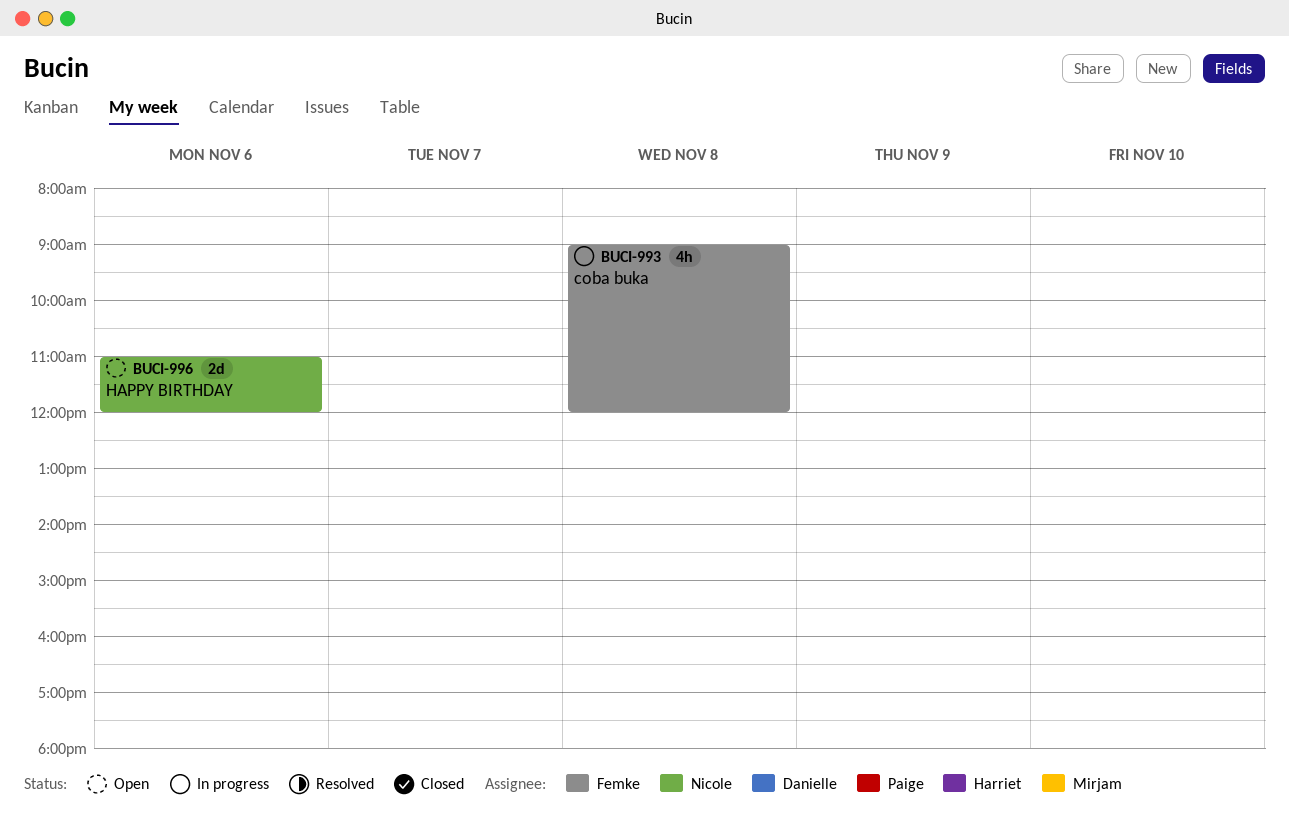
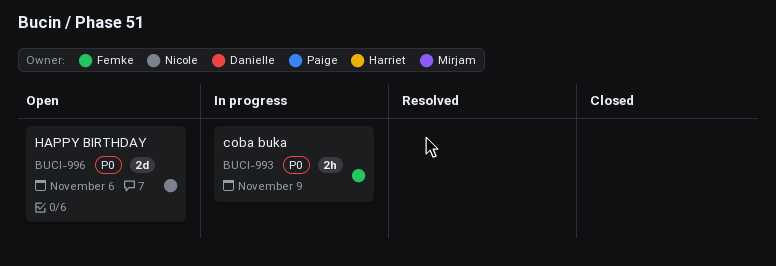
BUCI-993, estimate: 4h -> 2h
BUCI-993, day: Nov 8 -> Nov 9

